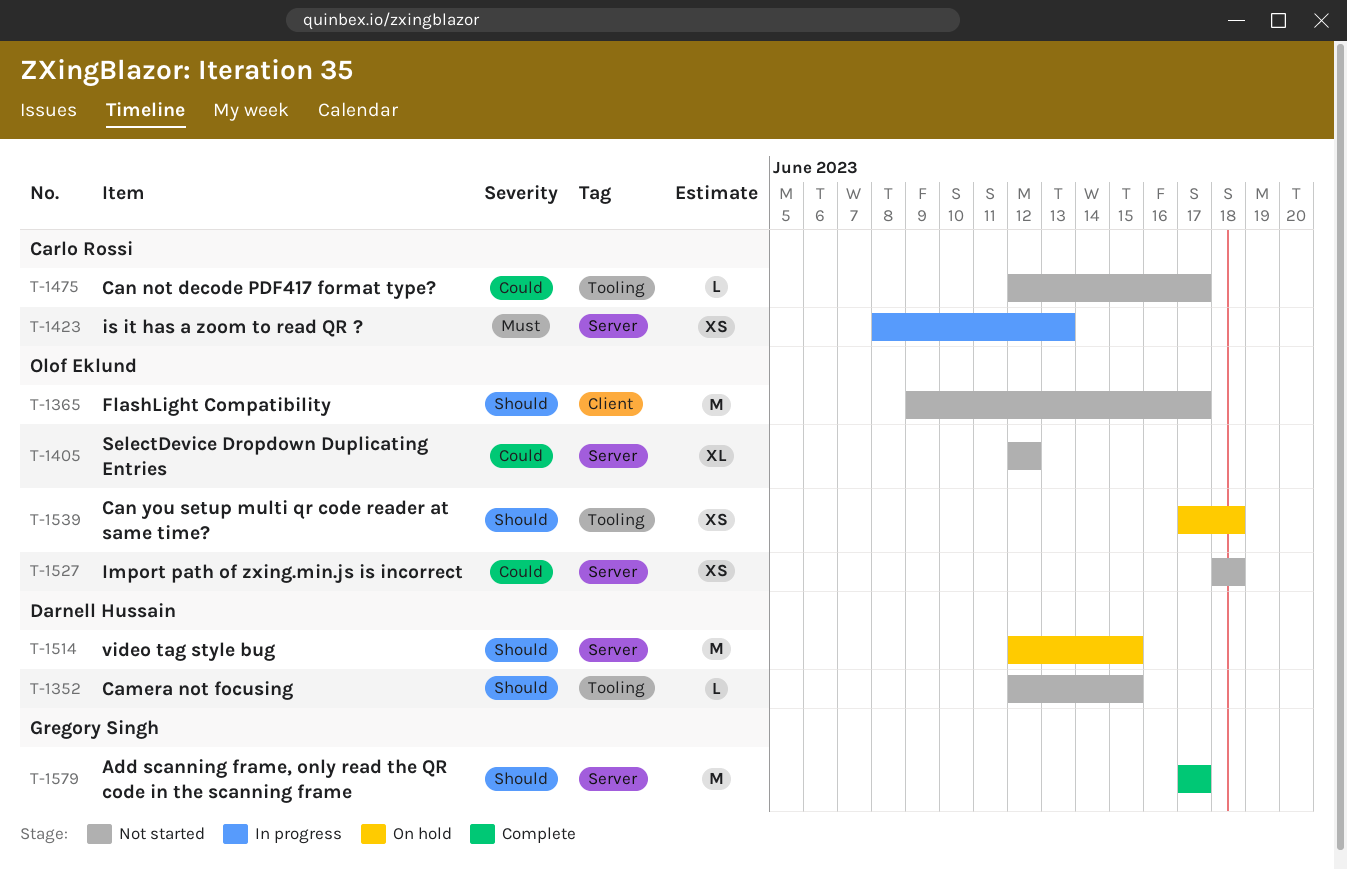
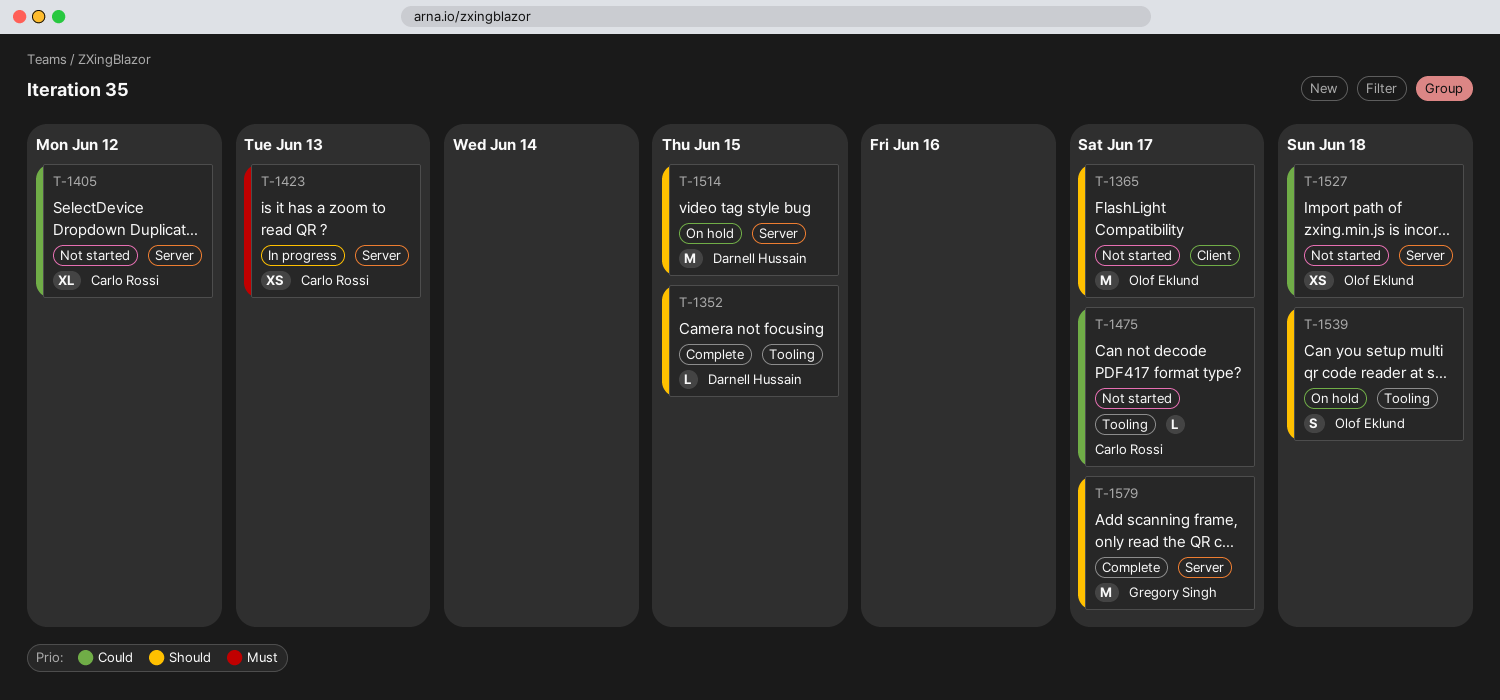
T-1352, status: Not started -> Complete
T-1405, owner: Olof Eklund -> Carlo Rossi
T-1539, estimate: XS -> S

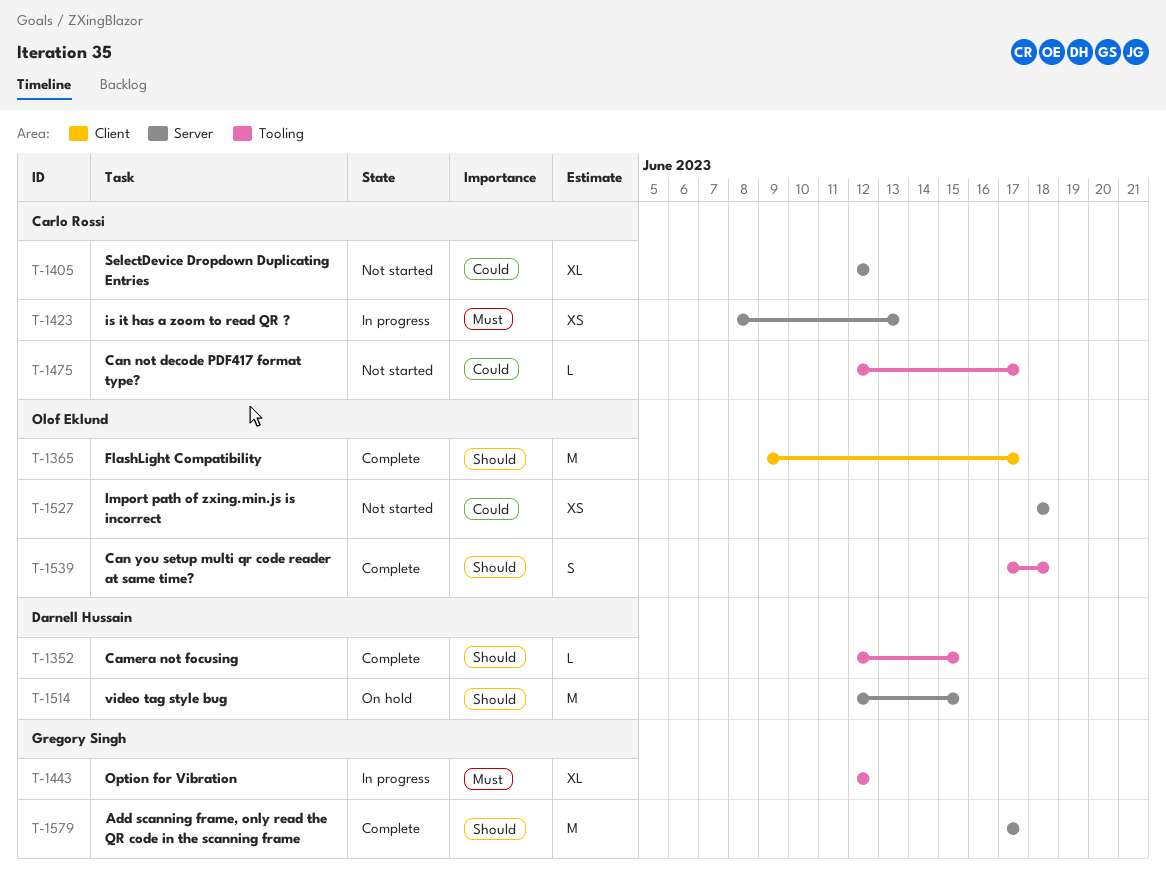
T-1365, status: Not started -> Complete
T-1443: none -> present
T-1539, status: On hold -> Complete

